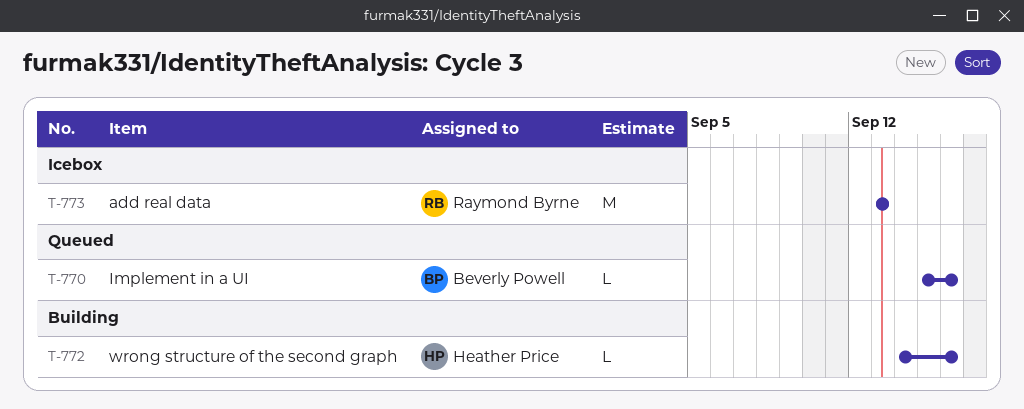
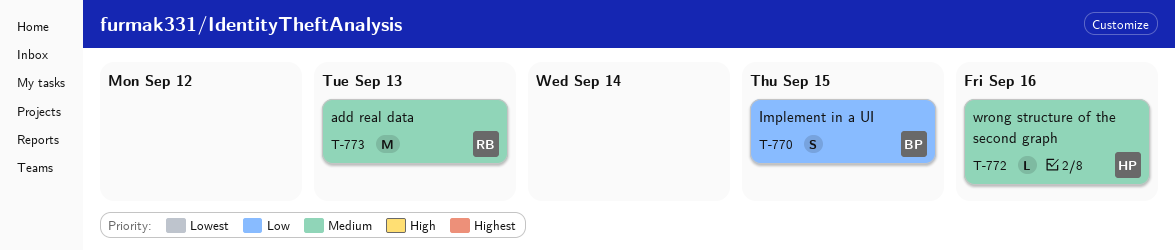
T-770, estimate: L -> S
T-770, due: Sep 16 -> Sep 15

